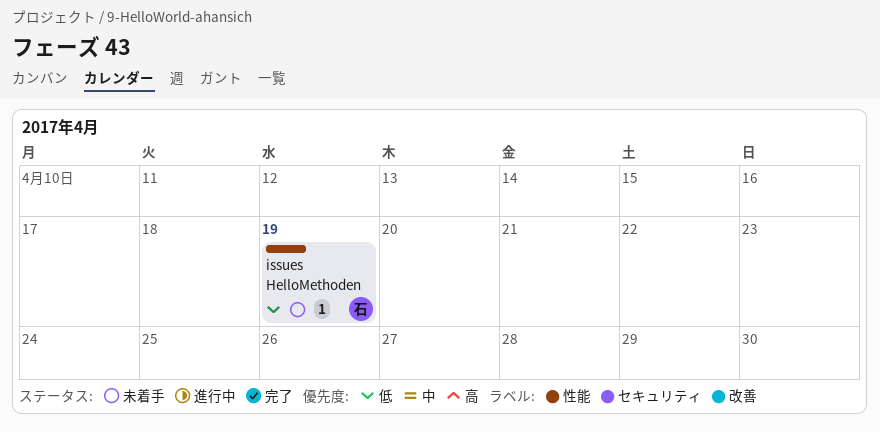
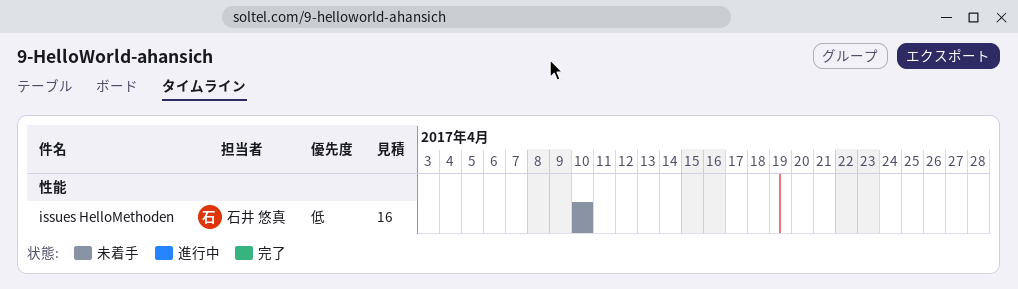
issues HelloMethoden, estimate: 1 -> 16
issues HelloMethoden, due: Apr 19 -> Apr 10

